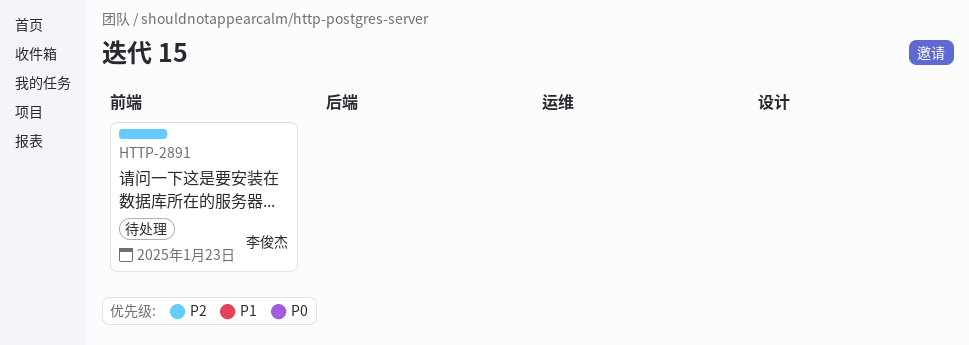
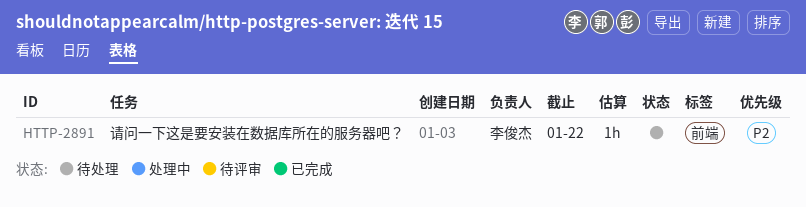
HTTP-2891, due: Jan 23 -> Jan 22

